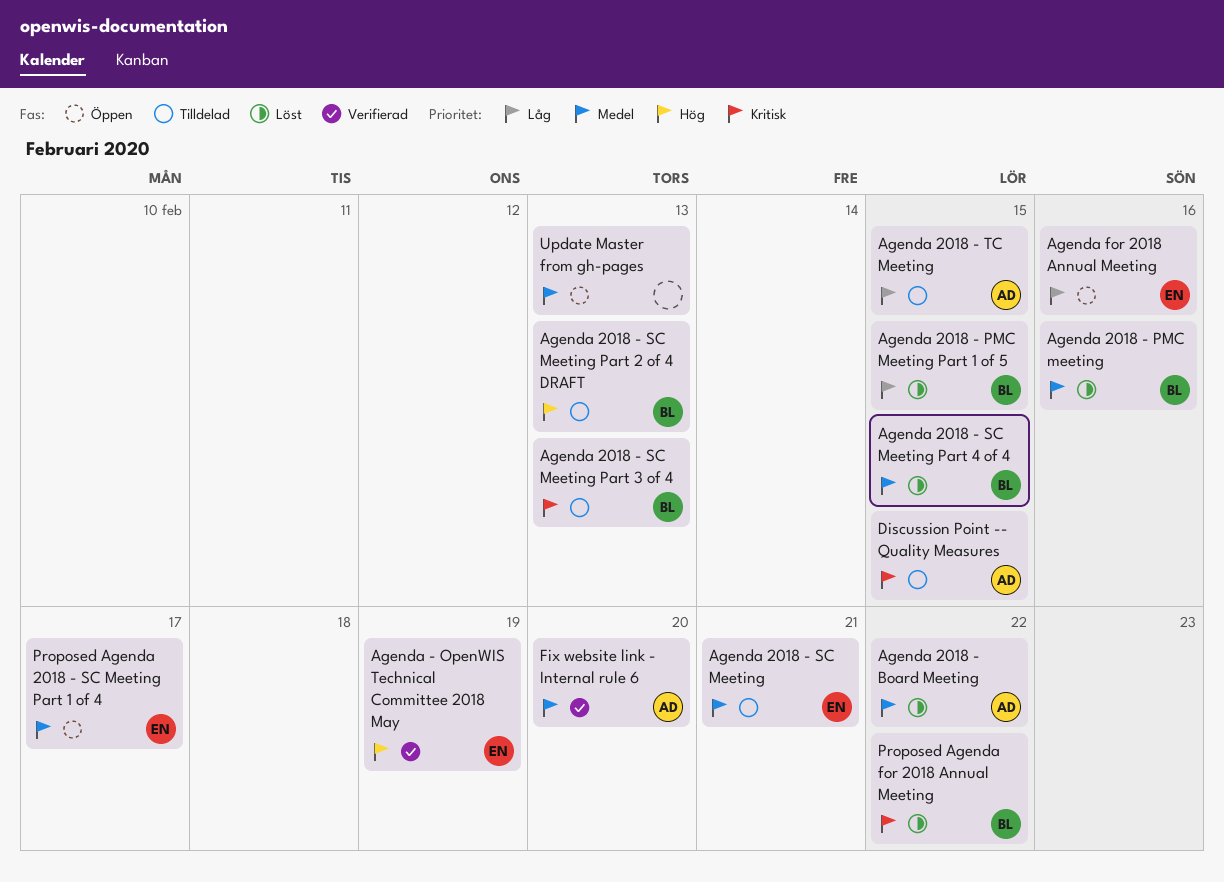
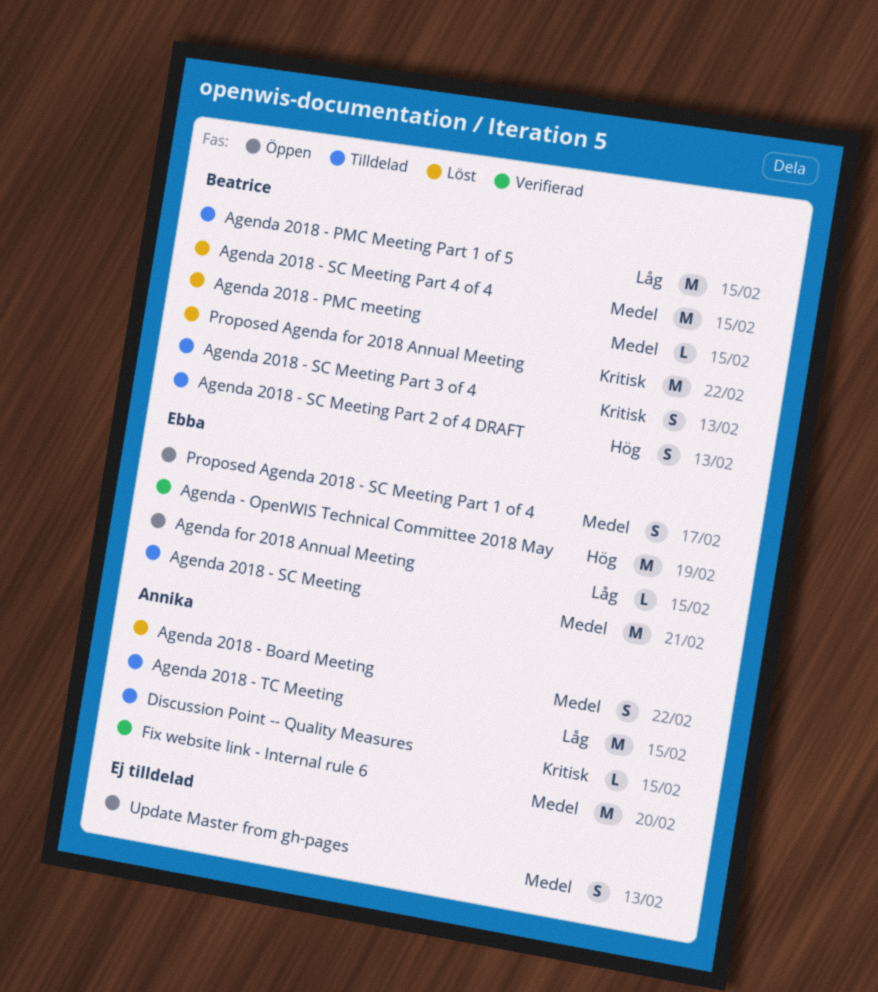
Agenda 2018 - PMC meeting, due: Feb 16 -> Feb 15
Agenda 2018 - PMC Meeting Part 1 of 5, status: Löst -> Tilldelad
Agenda for 2018 Annual Meeting, due: Feb 16 -> Feb 15

